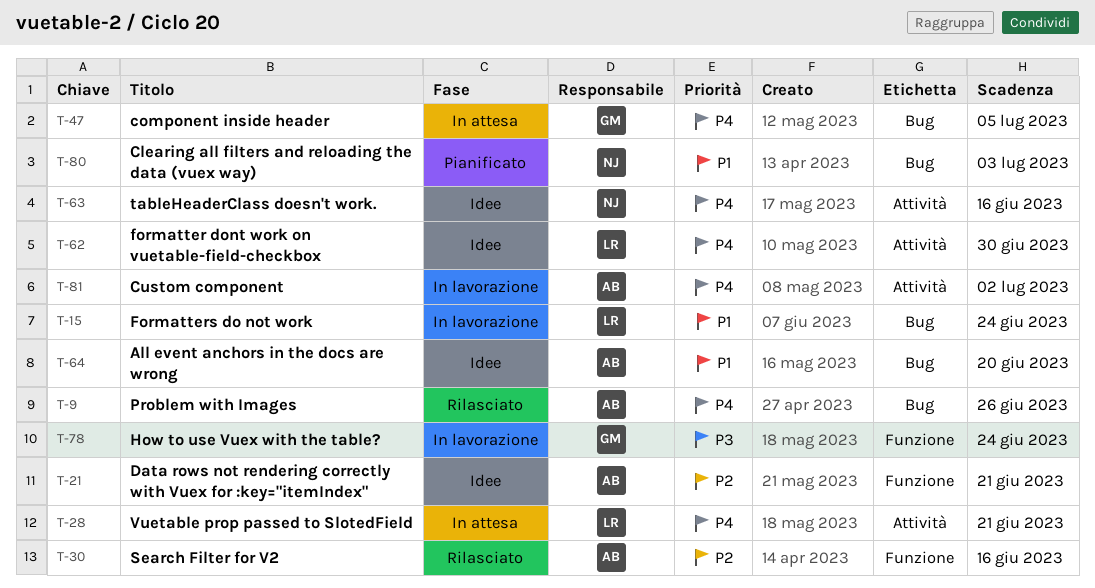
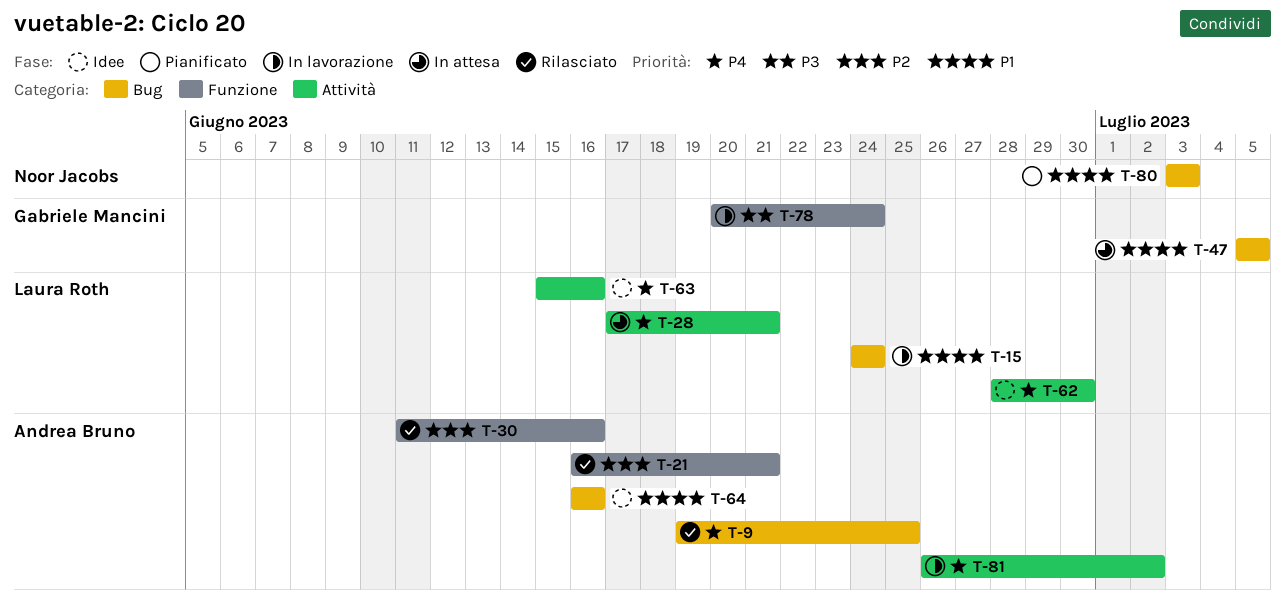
T-9, due: Jun 26 -> Jun 25
T-21, status: Idee -> Rilasciato
T-47, priority: P4 -> P1
T-63, owner: Noor Jacobs -> Laura Roth
T-64, due: Jun 20 -> Jun 16

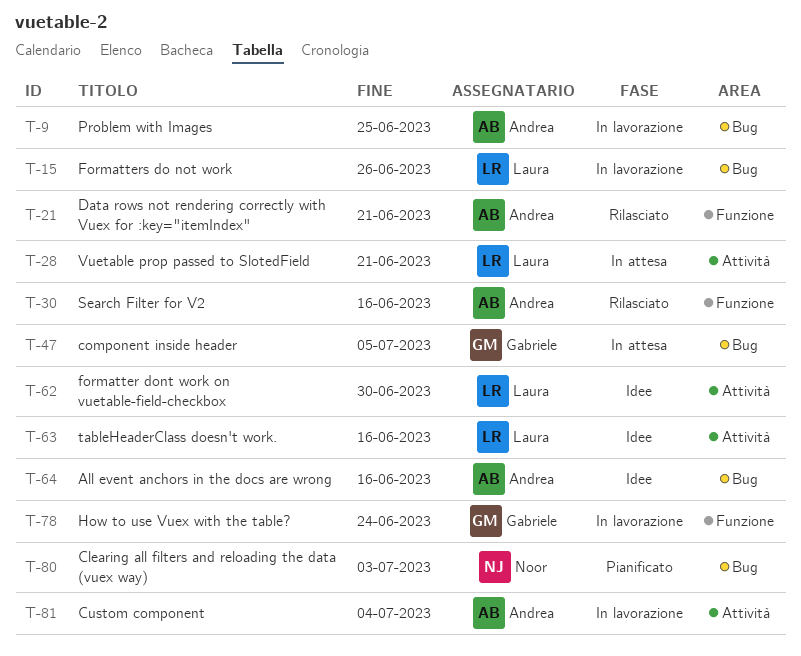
T-9, status: Rilasciato -> In lavorazione
T-15, due: Jun 24 -> Jun 26
T-81, due: Jul 2 -> Jul 4

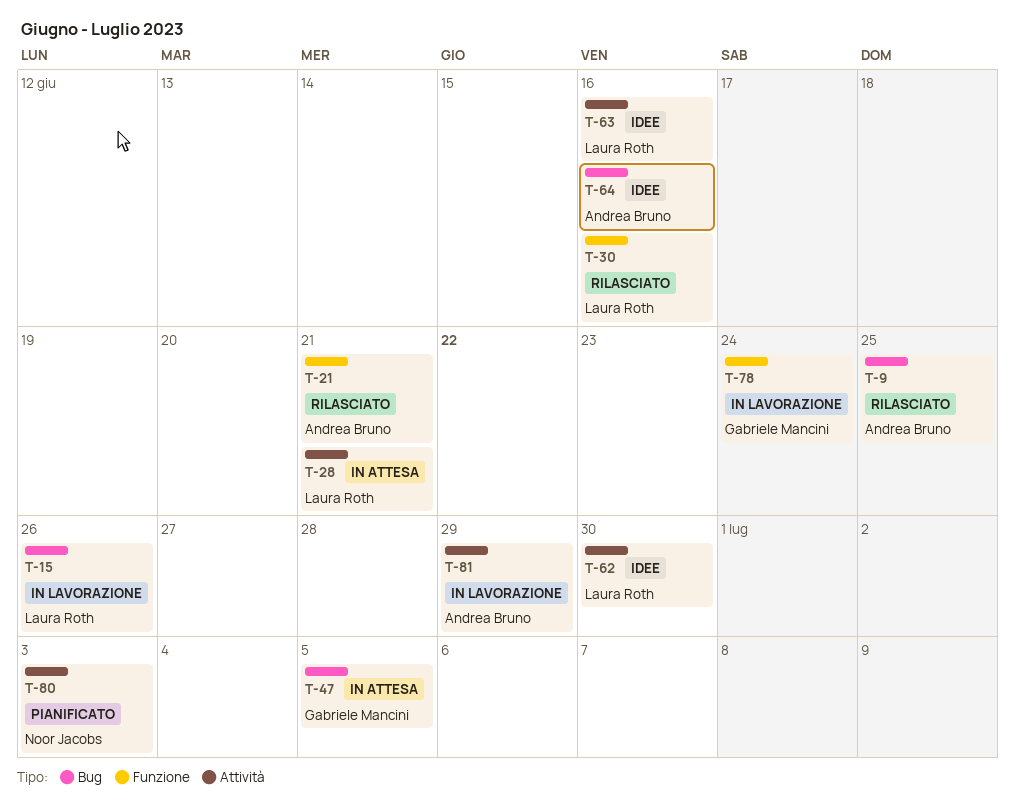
T-9, status: In lavorazione -> Rilasciato
T-30, owner: Andrea Bruno -> Laura Roth
T-80, label: Bug -> Attività
T-81, due: Jul 4 -> Jun 29

